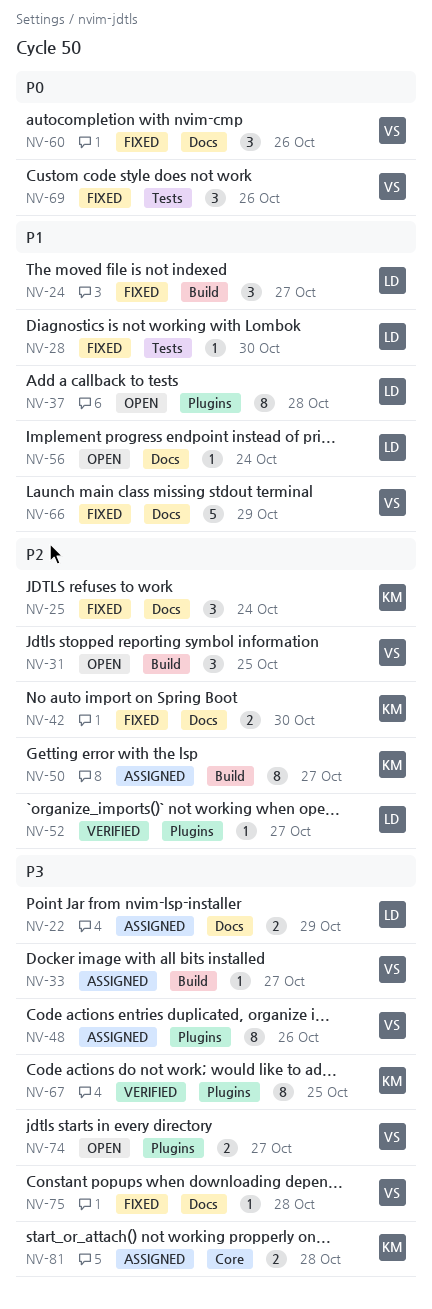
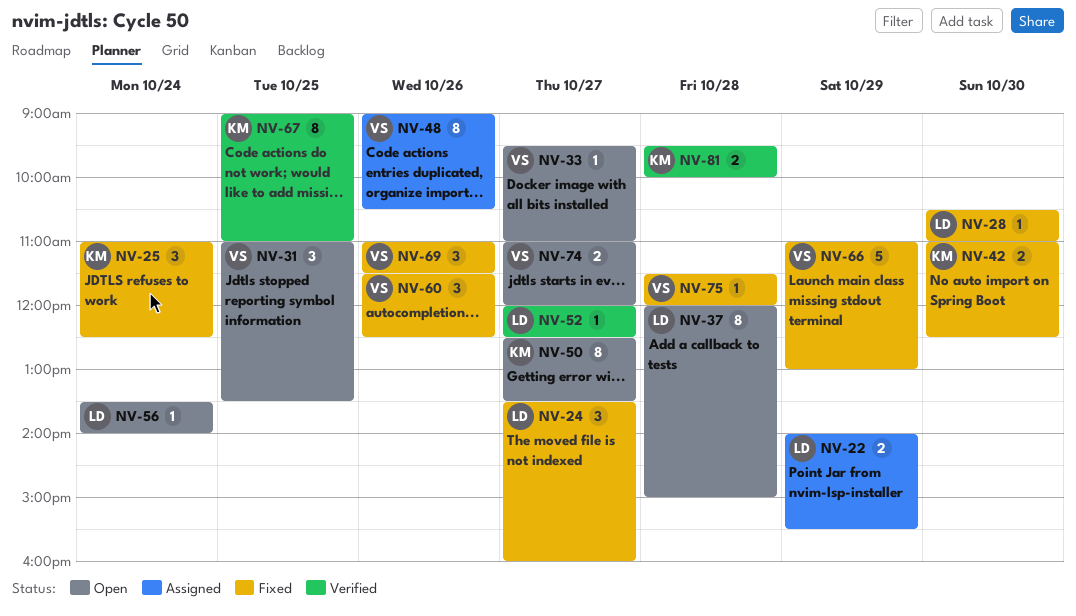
NV-33, status: Assigned -> Open
NV-50, status: Assigned -> Open
NV-81, status: Assigned -> Verified

